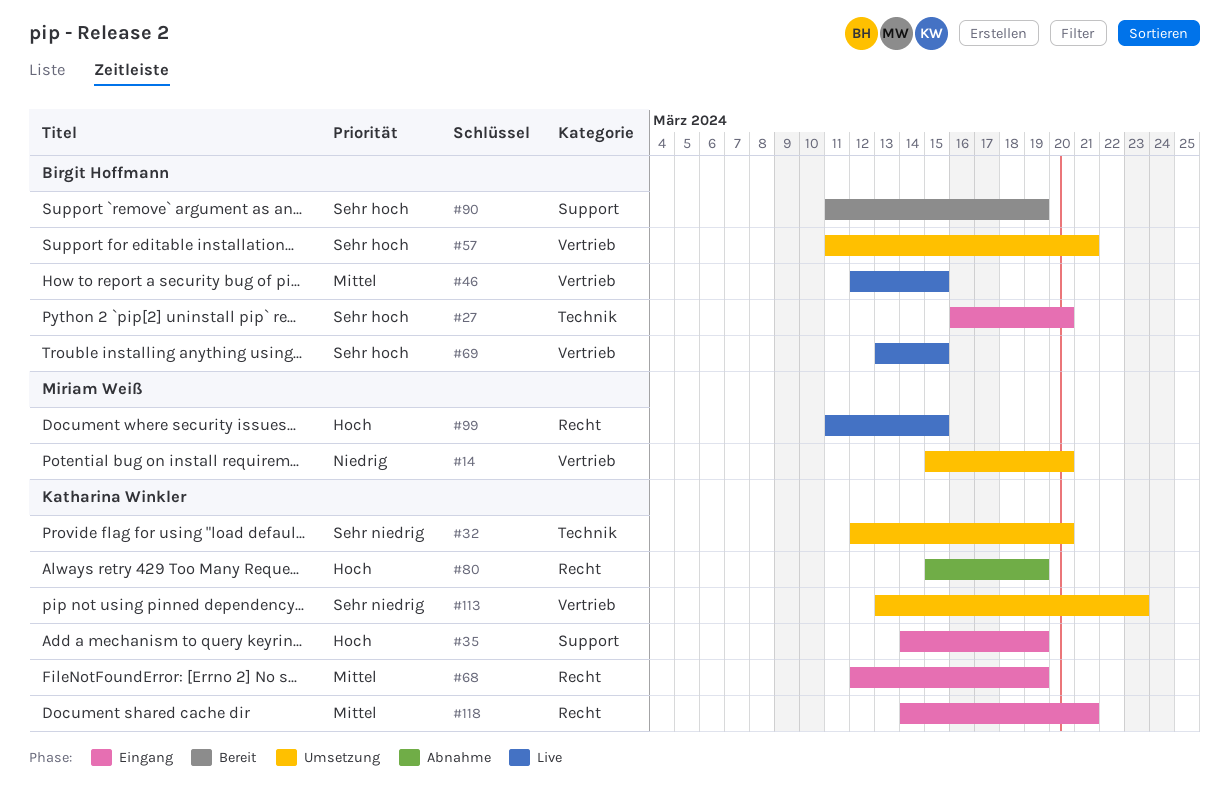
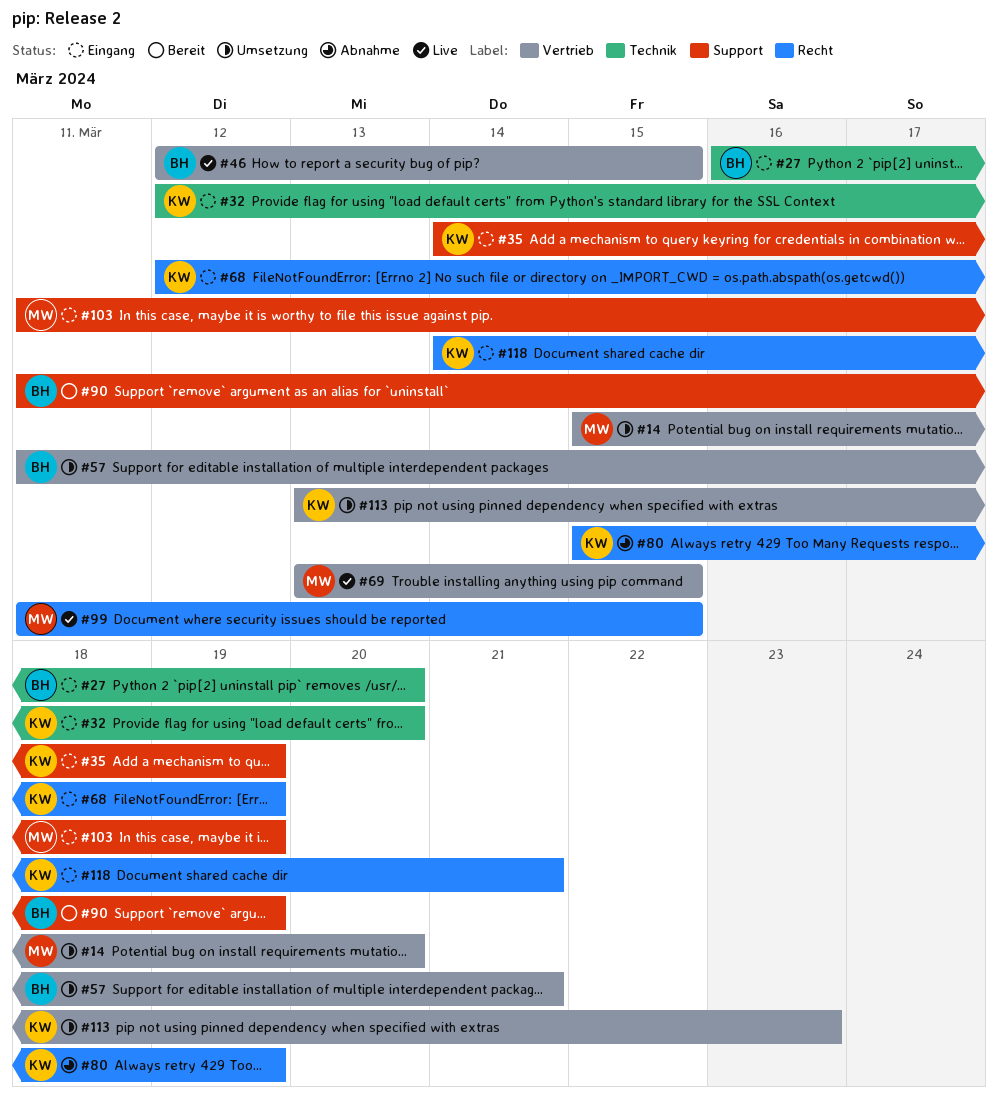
#32, status: Umsetzung -> Eingang
#69, owner: Birgit Hoffmann -> Miriam Weiß
#103: none -> present

